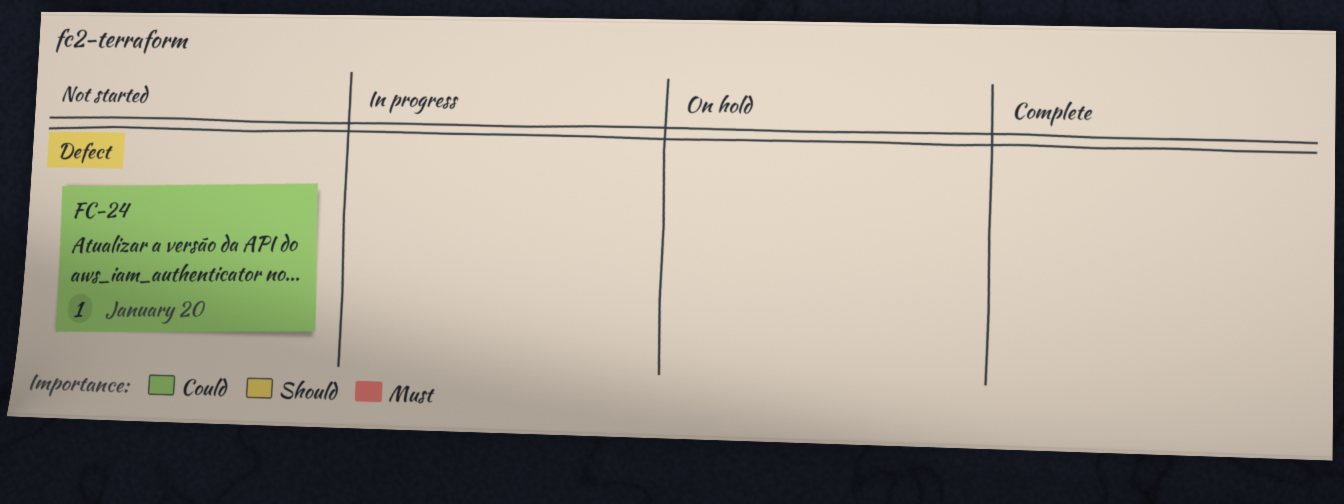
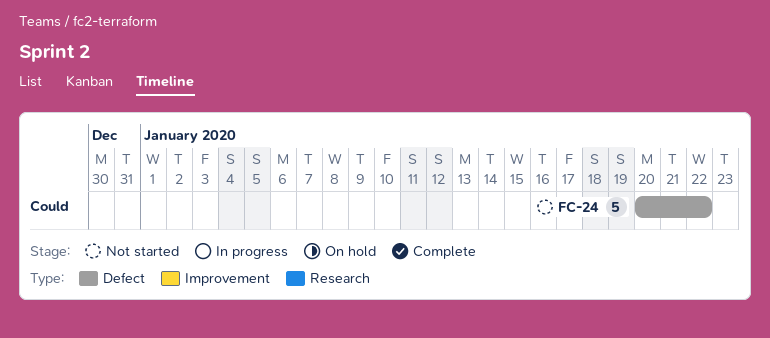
FC-24, estimate: 1 -> 5
FC-24, due: Jan 20 -> Jan 22

